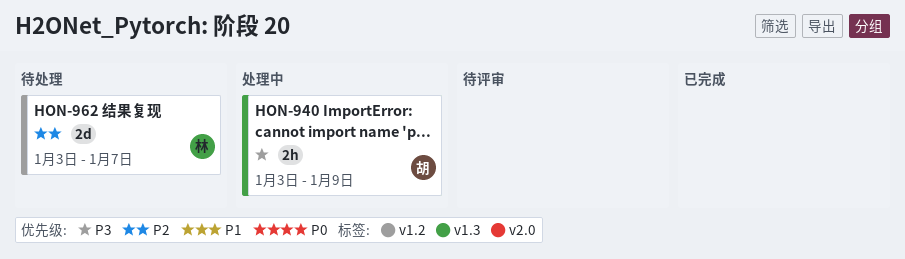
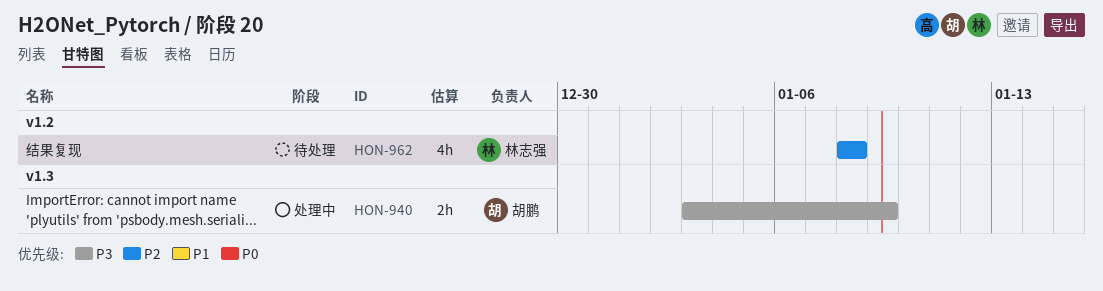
HON-962, estimate: 2d -> 4h
HON-962, start: Jan 3 -> Jan 8
HON-962, due: Jan 7 -> Jan 8

